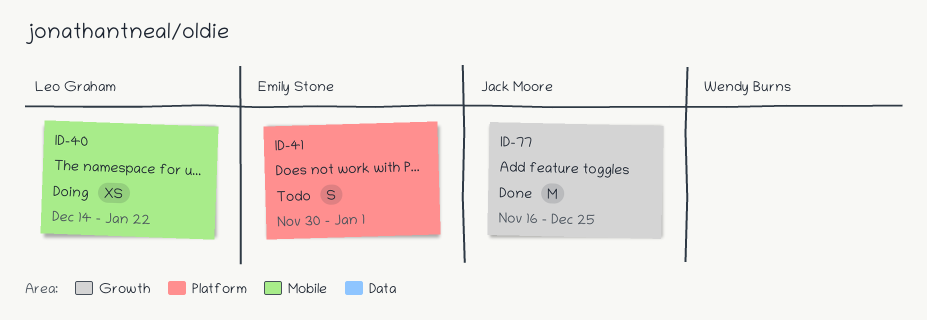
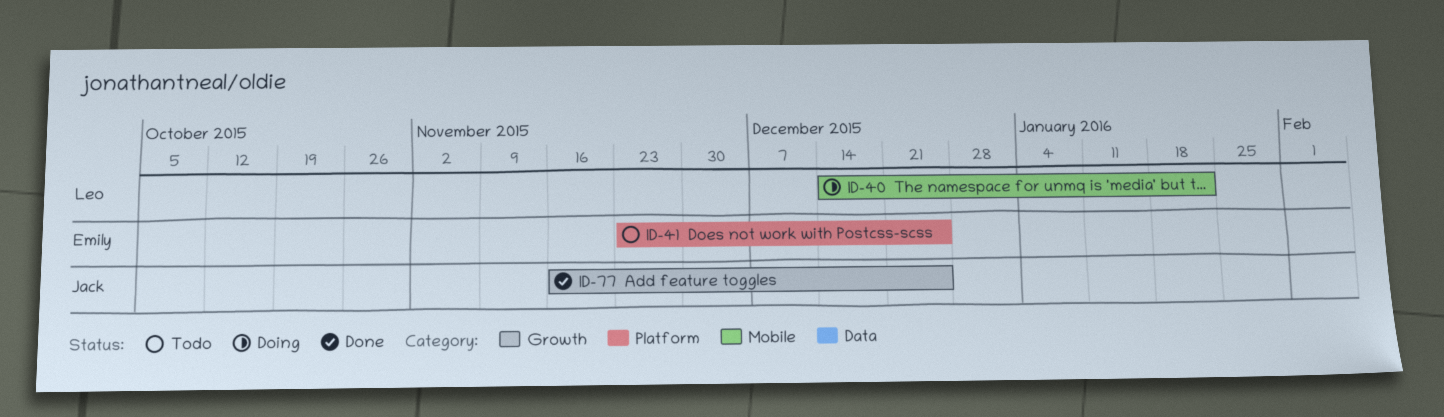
ID-41, start: Nov 30 -> Nov 23
ID-41, due: Jan 1 -> Dec 25

